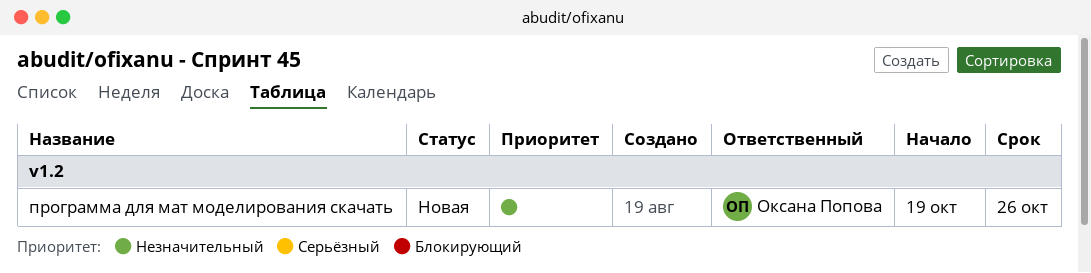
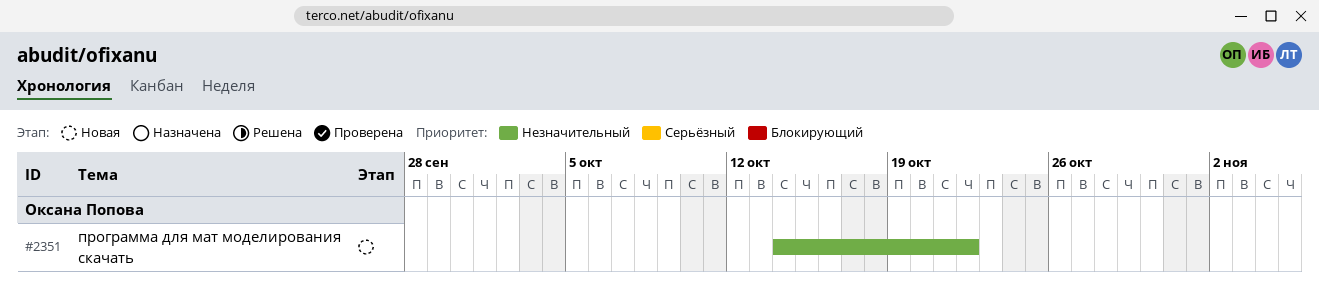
программа для мат моделирования скачать, start: Oct 19 -> Oct 14
программа для мат моделирования скачать, due: Oct 26 -> Oct 22

